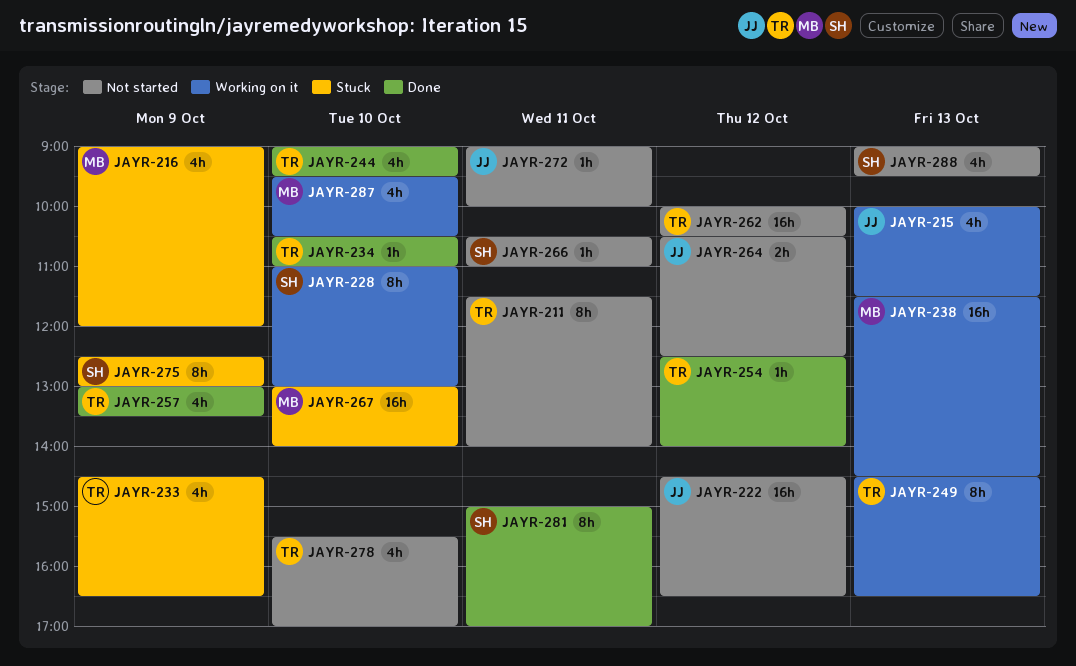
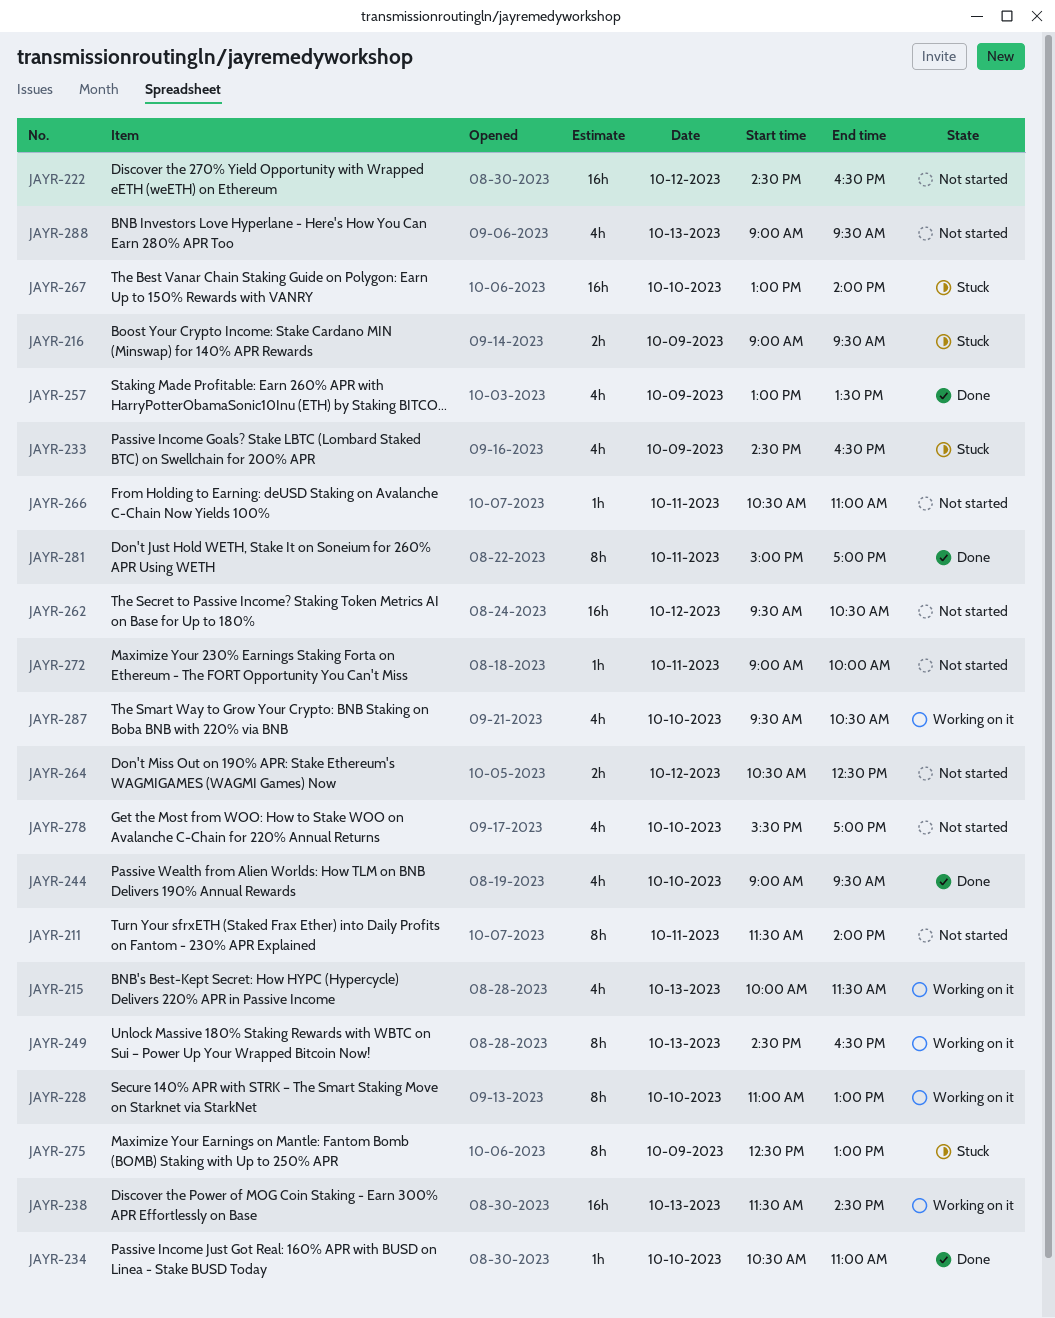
JAYR-216, estimate: 4h -> 2h
JAYR-216, ends: 12:00 -> 09:30
JAYR-254: present -> none
JAYR-262, begins: 10:00 -> 09:30

